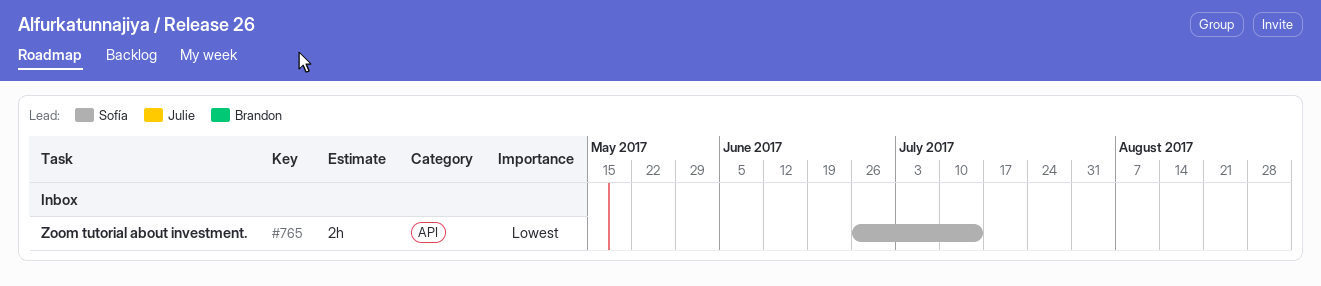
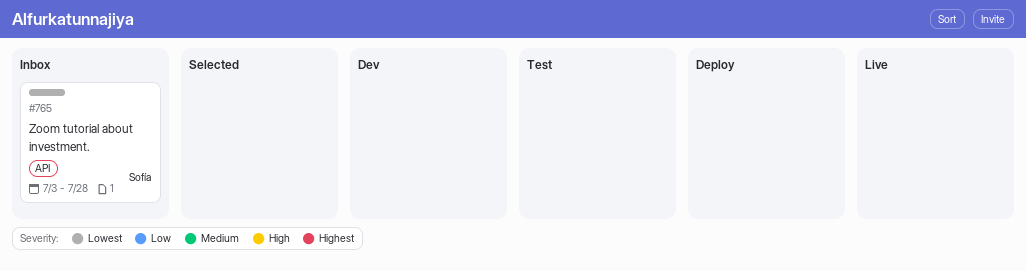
#765, start: Jun 26 -> Jul 3
#765, due: Jul 14 -> Jul 28

